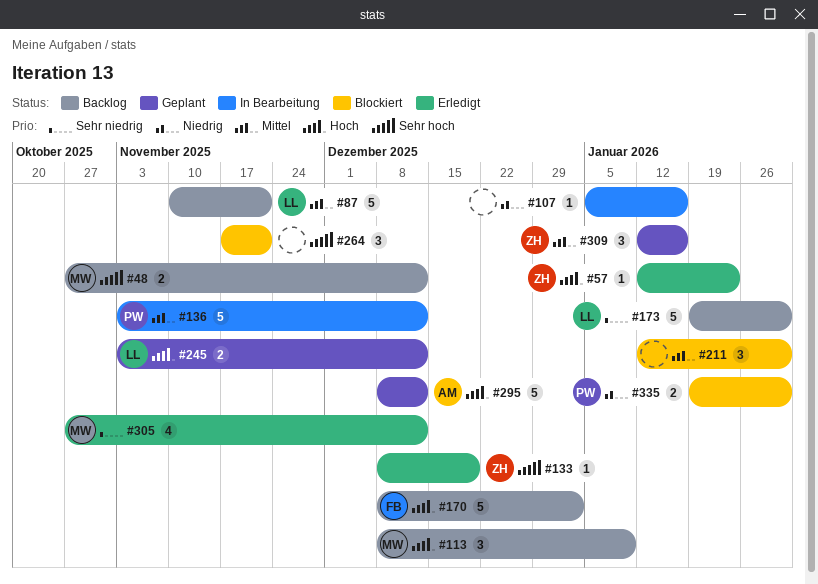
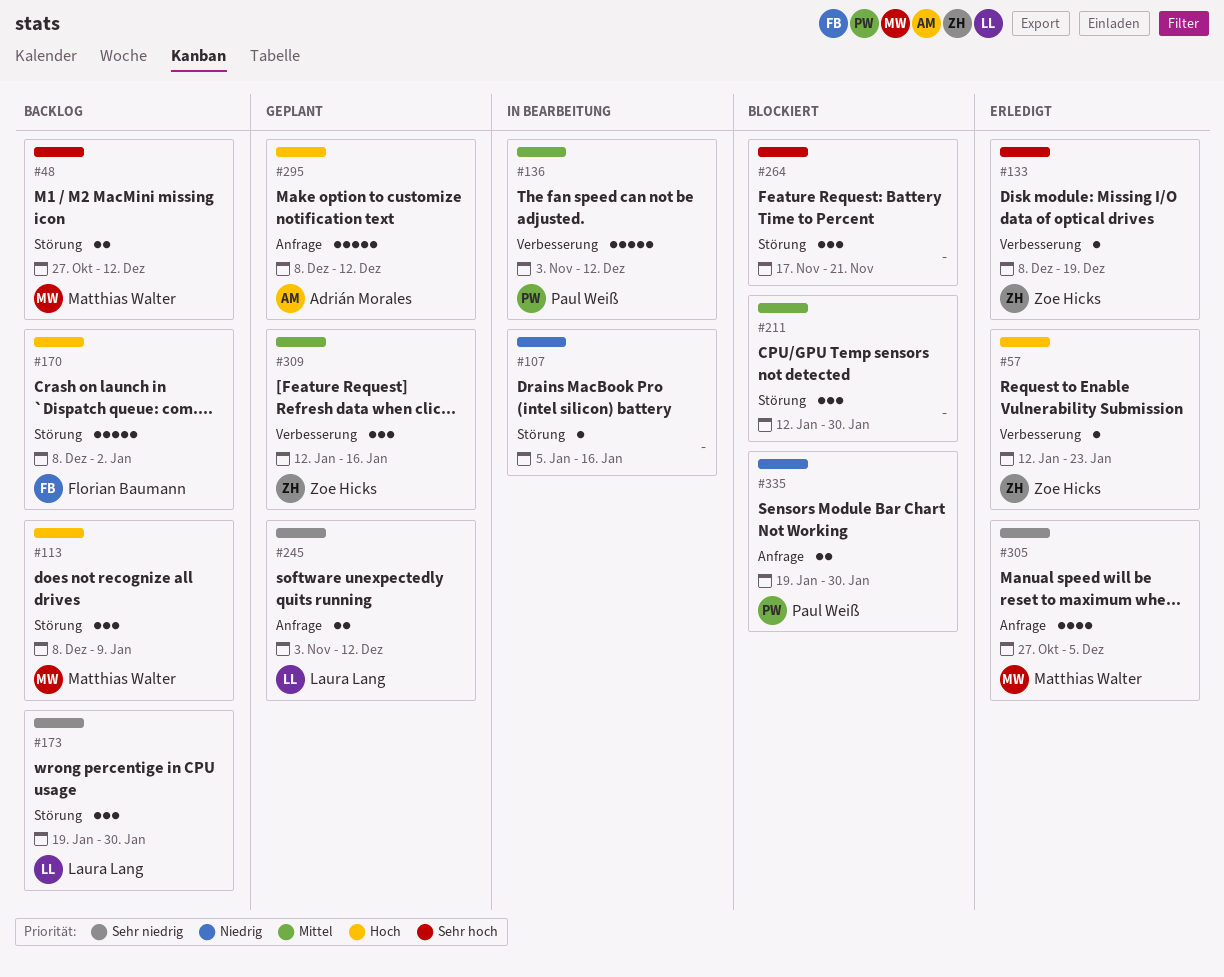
#87: present -> none
#173, estimate: 5 -> 3
#245, priority: Hoch -> Sehr niedrig
#305, due: Dec 12 -> Dec 5

